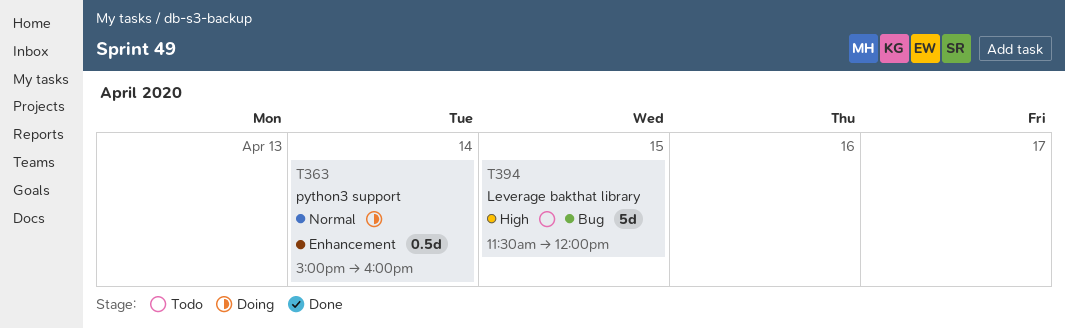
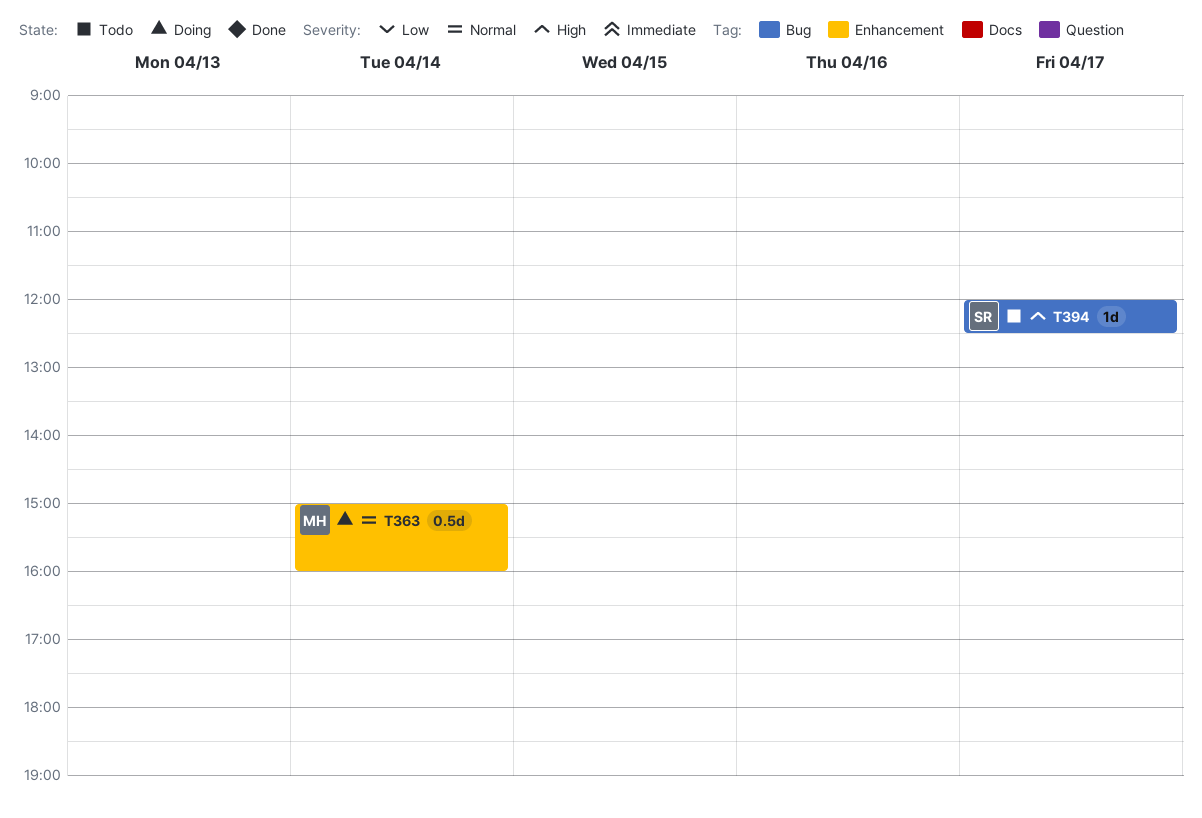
T394, estimate: 5d -> 1d
T394, day: Apr 15 -> Apr 17
T394, begins: 11:30 -> 12:00
T394, ends: 12:00 -> 12:30

